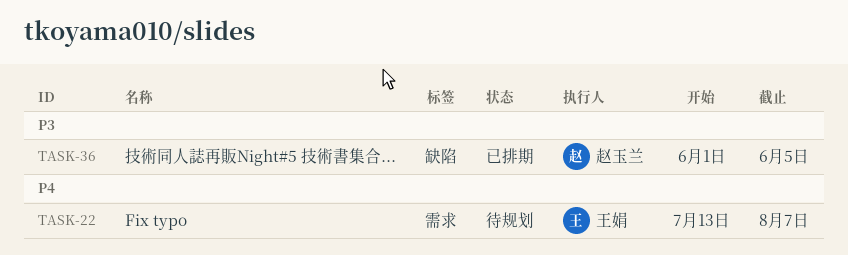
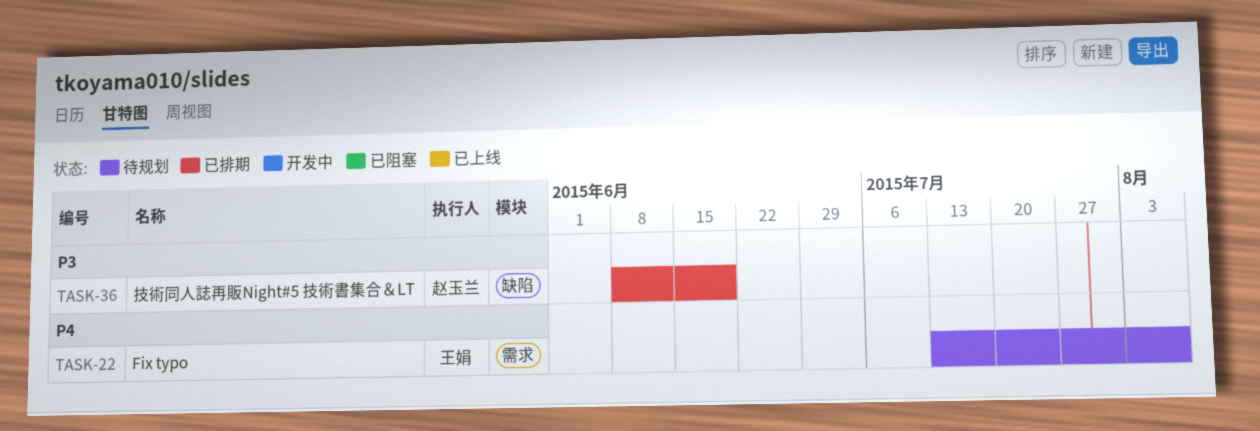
TASK-36, start: Jun 1 -> Jun 8
TASK-36, due: Jun 5 -> Jun 19

